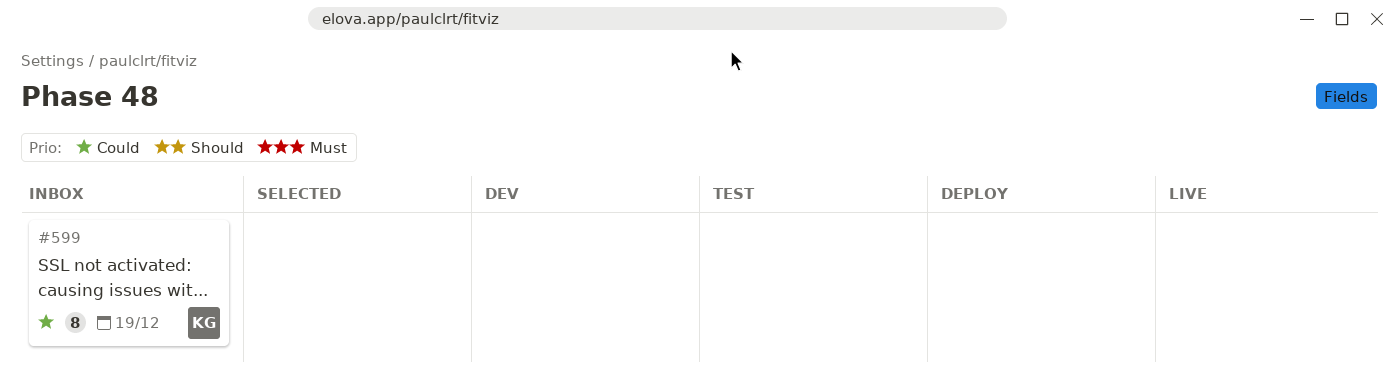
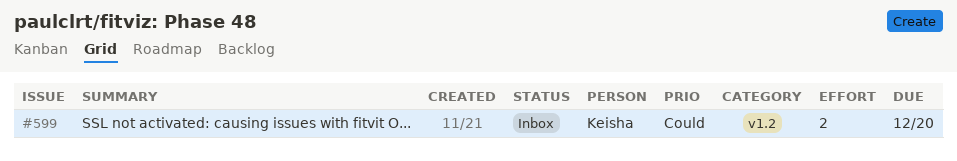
#599, estimate: 8 -> 2
#599, due: Dec 19 -> Dec 20

